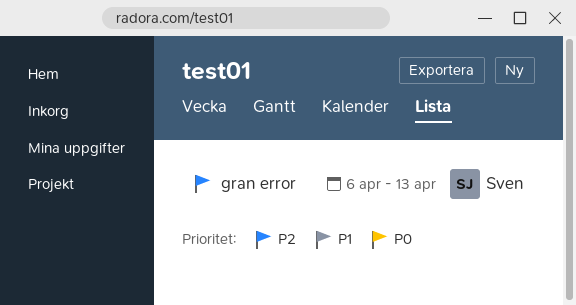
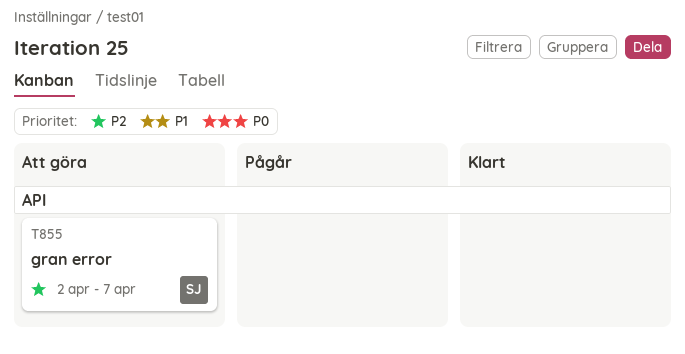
gran error, start: Apr 6 -> Apr 2
gran error, due: Apr 13 -> Apr 7

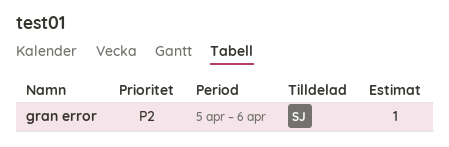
gran error, start: Apr 2 -> Apr 5
gran error, due: Apr 7 -> Apr 6

